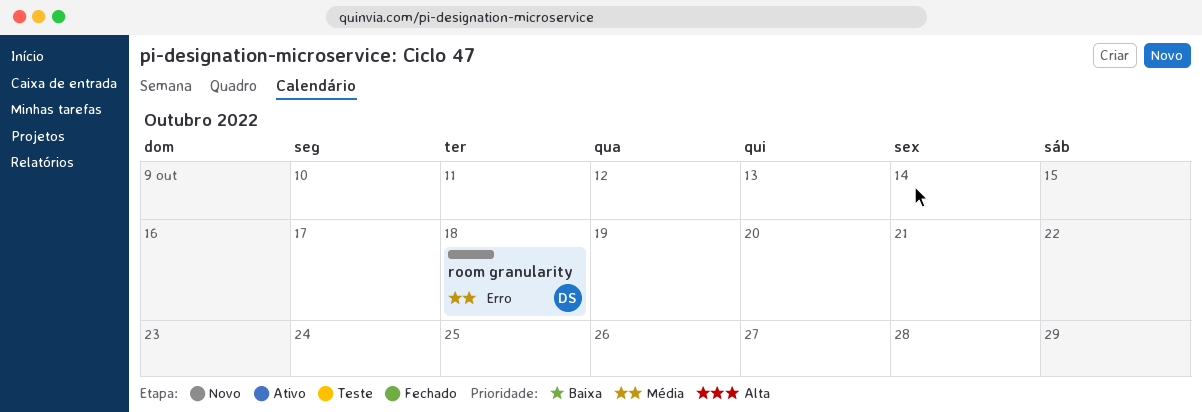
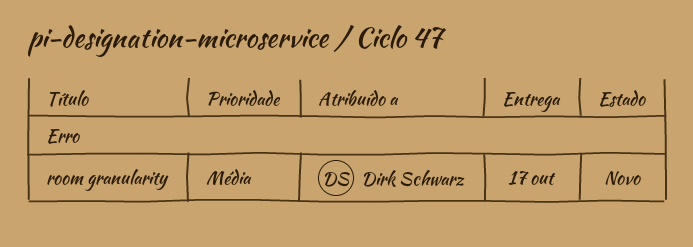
room granularity, due: Oct 18 -> Oct 17

